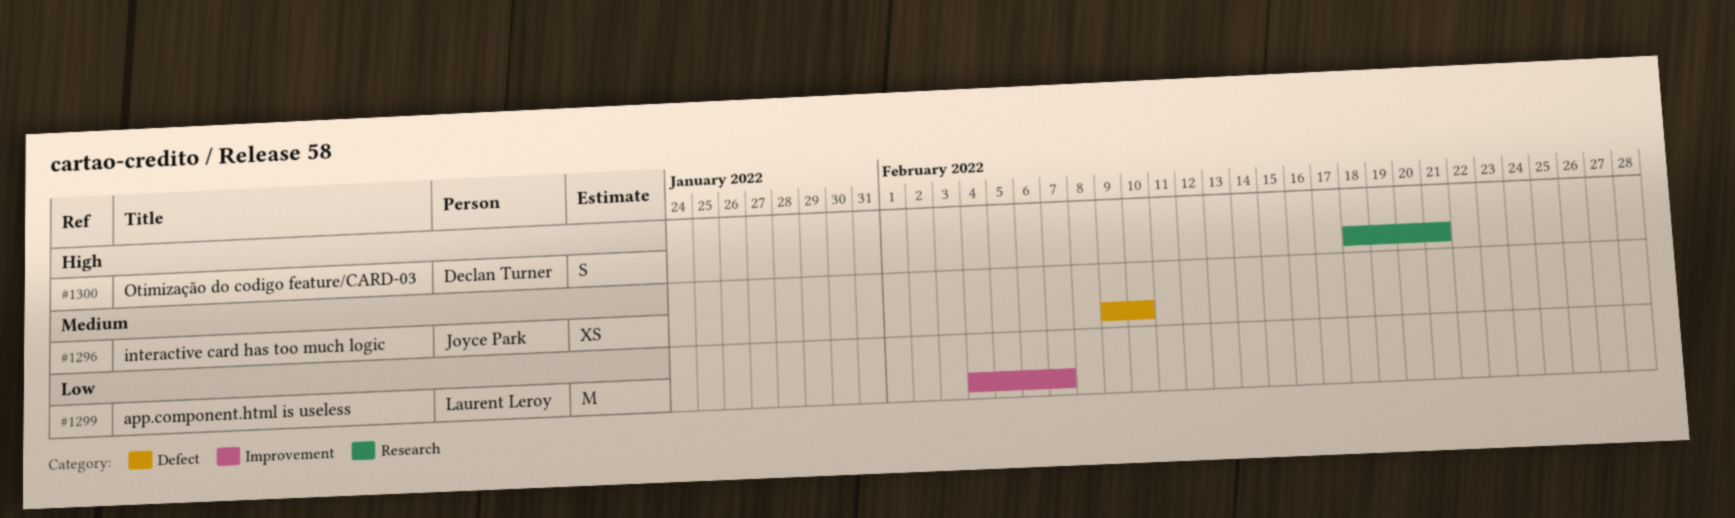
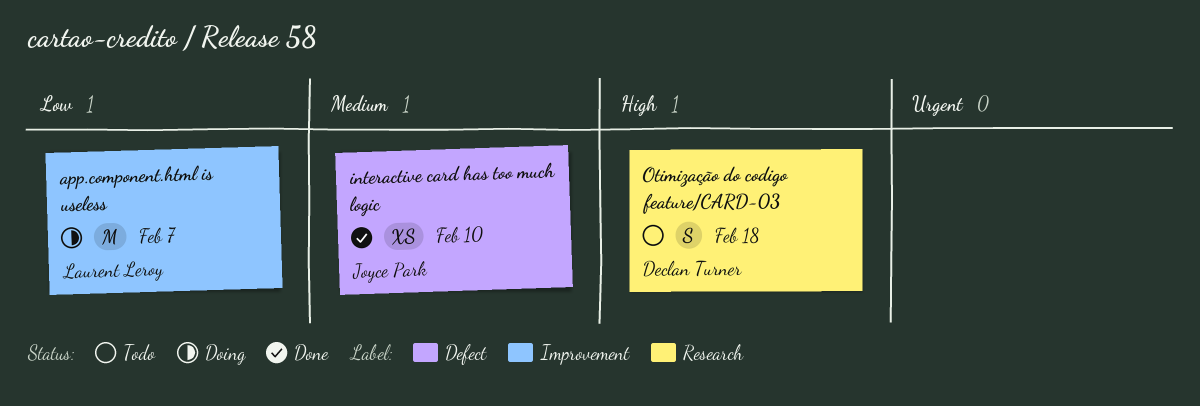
Otimização do codigo feature/CARD-03, due: Feb 21 -> Feb 18

